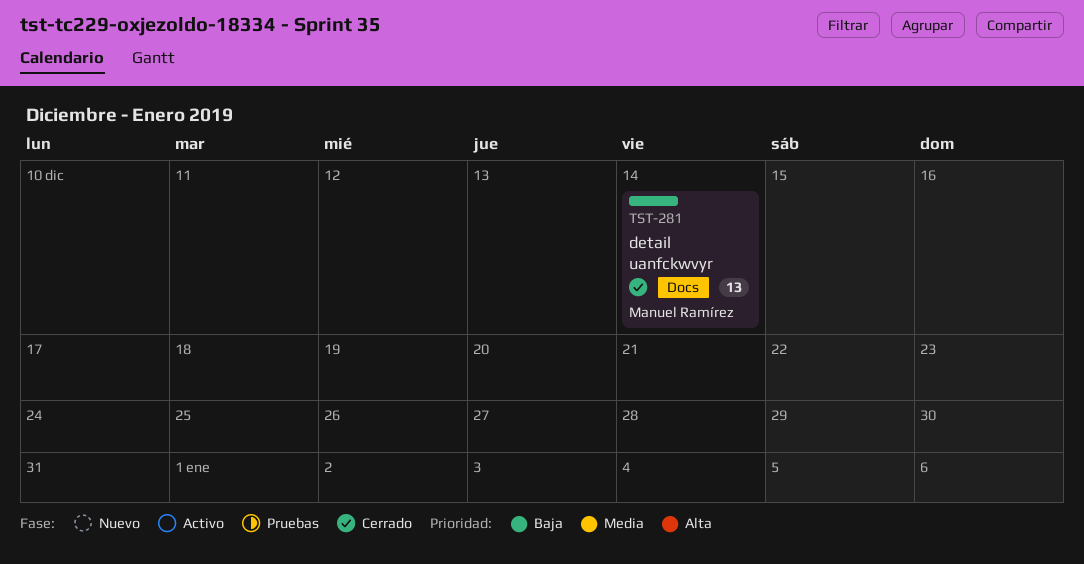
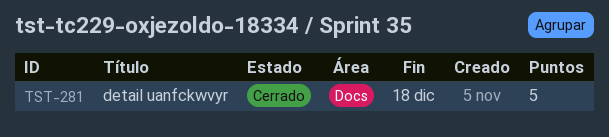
TST-281, estimate: 13 -> 5
TST-281, due: Dec 14 -> Dec 18

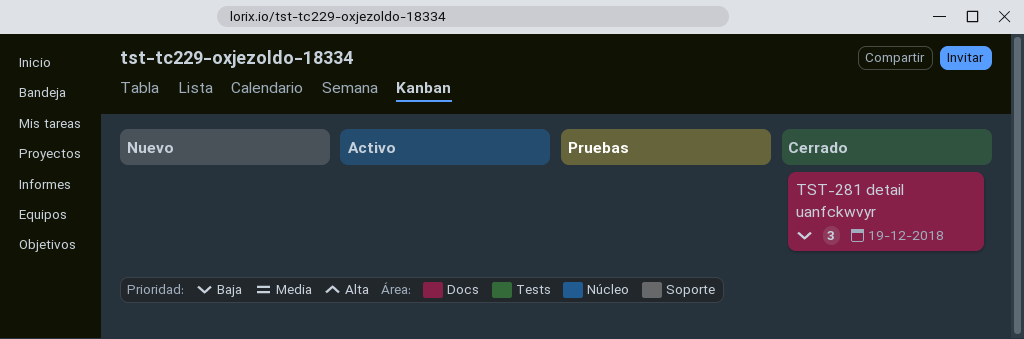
TST-281, estimate: 5 -> 3
TST-281, due: Dec 18 -> Dec 19

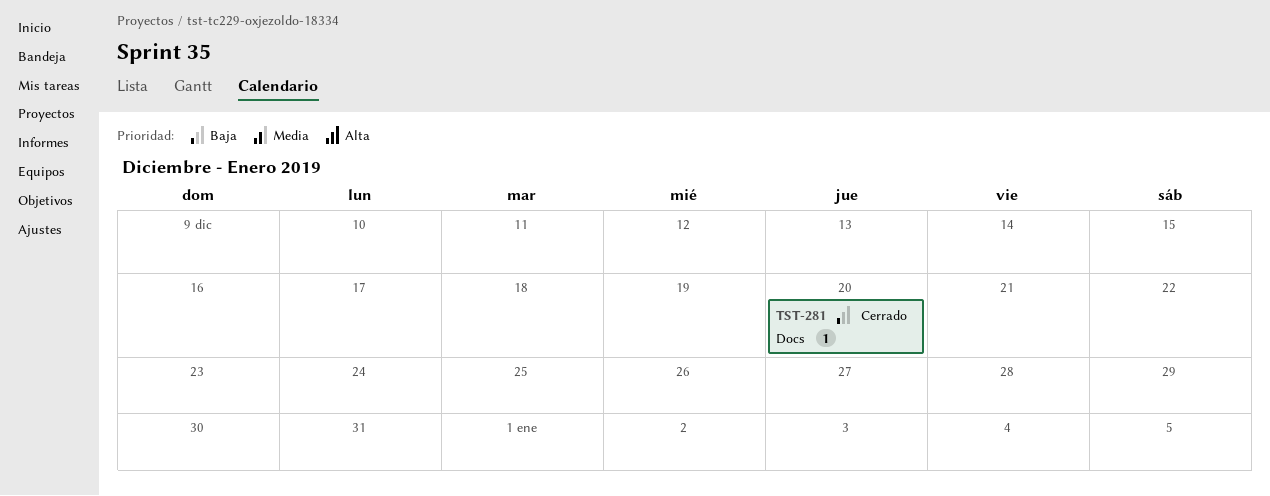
TST-281, estimate: 3 -> 1
TST-281, due: Dec 19 -> Dec 20

